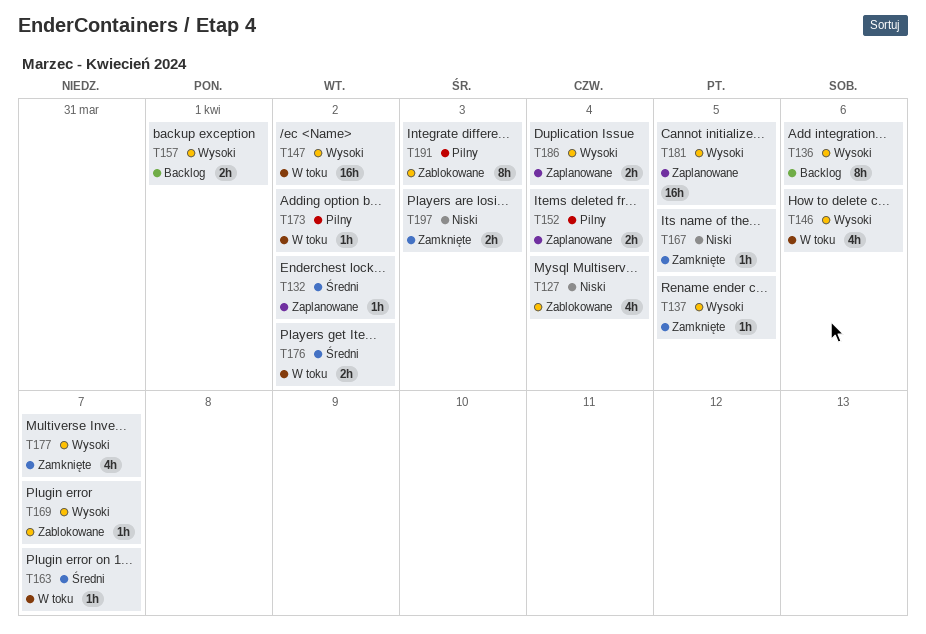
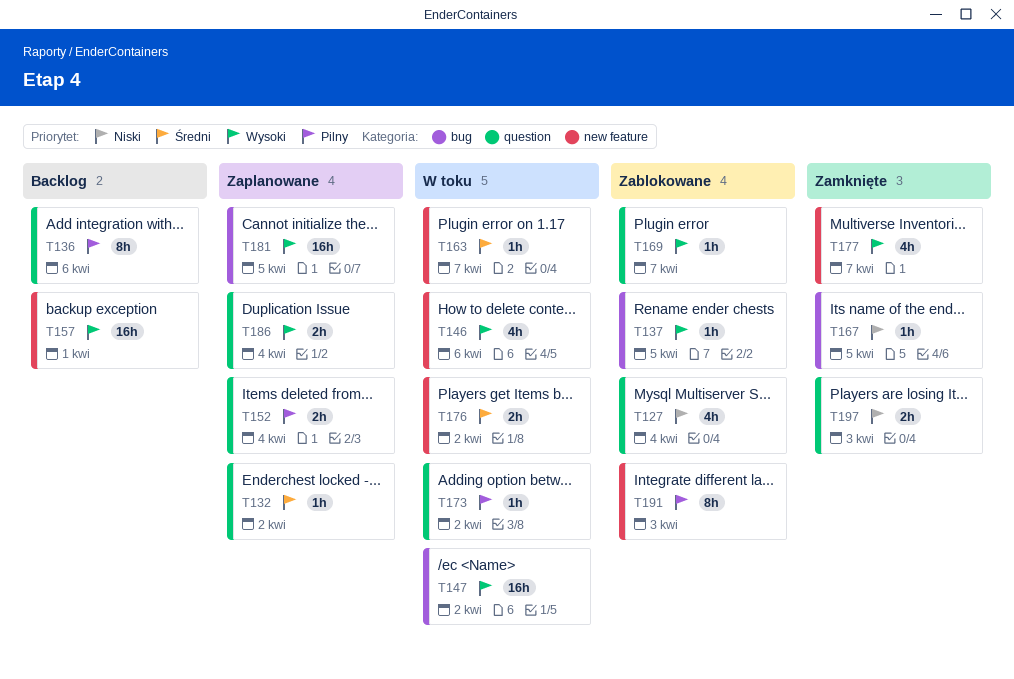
T136, priority: Wysoki -> Pilny
T137, status: Zamknięte -> Zablokowane
T157, estimate: 2h -> 16h

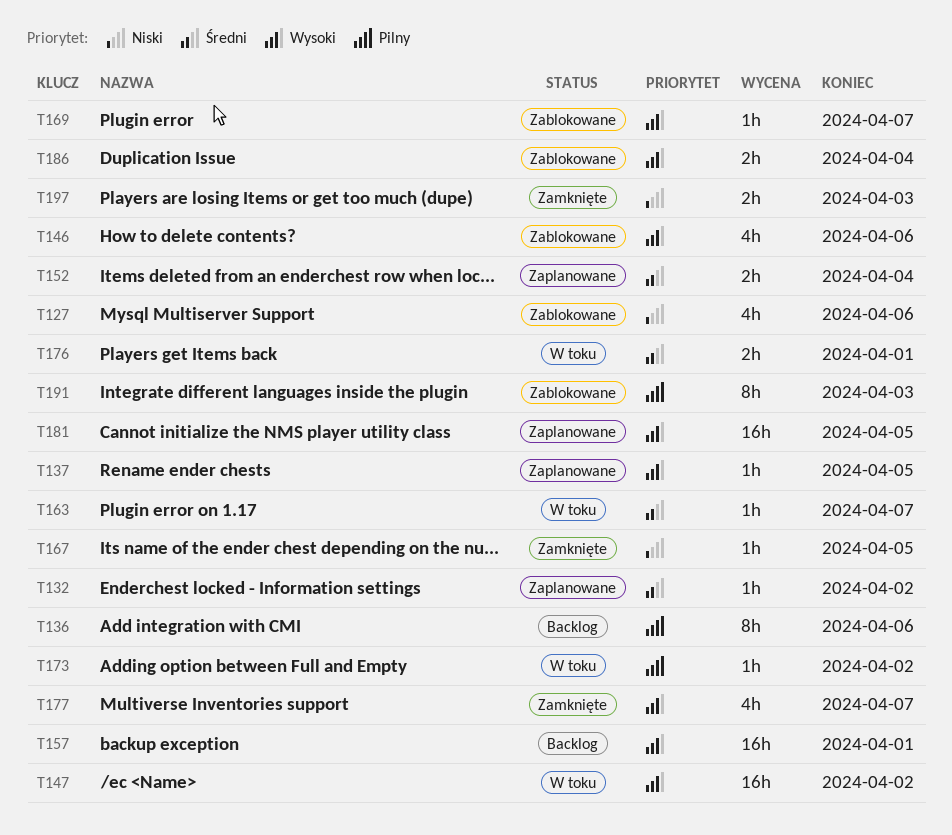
T127, due: Apr 4 -> Apr 6
T137, status: Zablokowane -> Zaplanowane
T146, status: W toku -> Zablokowane
T152, priority: Pilny -> Średni
T176, due: Apr 2 -> Apr 1
T186, status: Zaplanowane -> Zablokowane

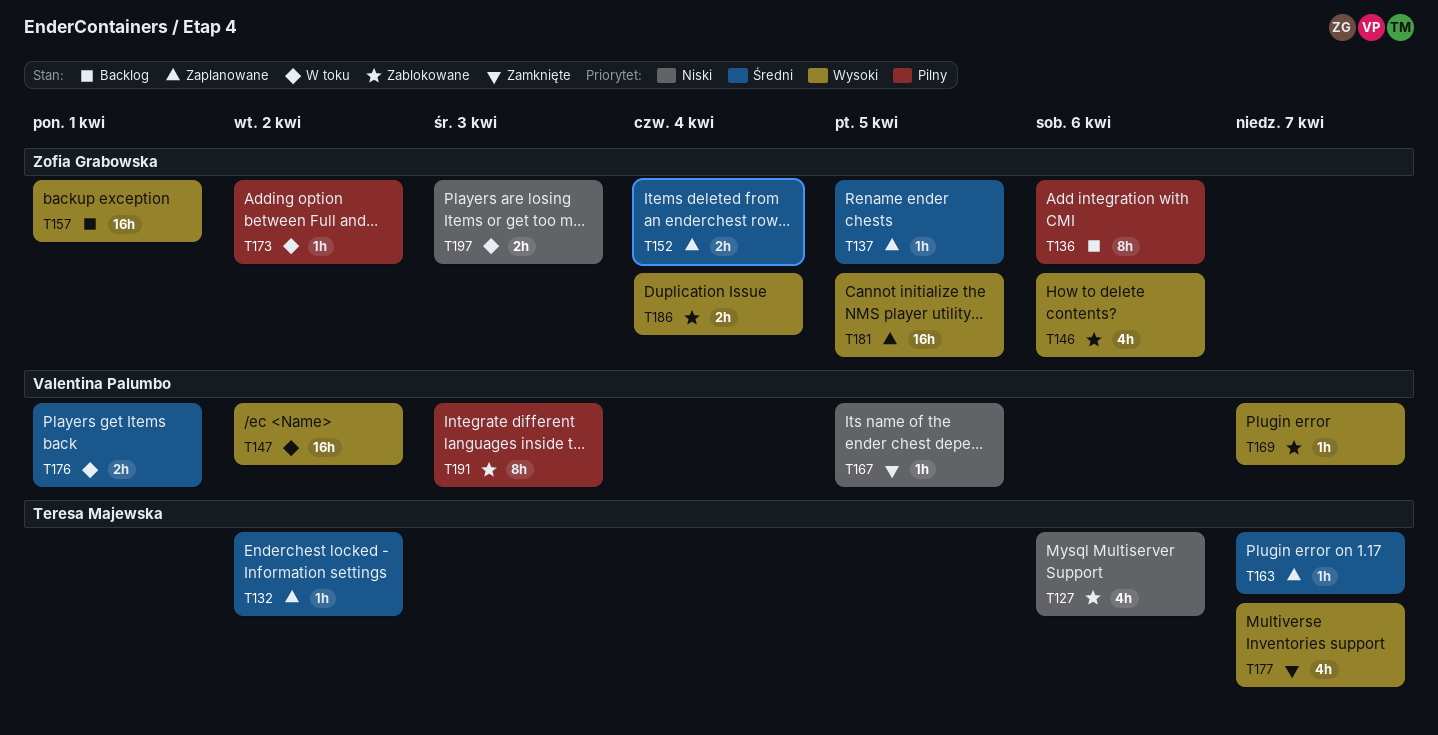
T137, priority: Wysoki -> Średni
T163, status: W toku -> Zaplanowane
T197, status: Zamknięte -> W toku

